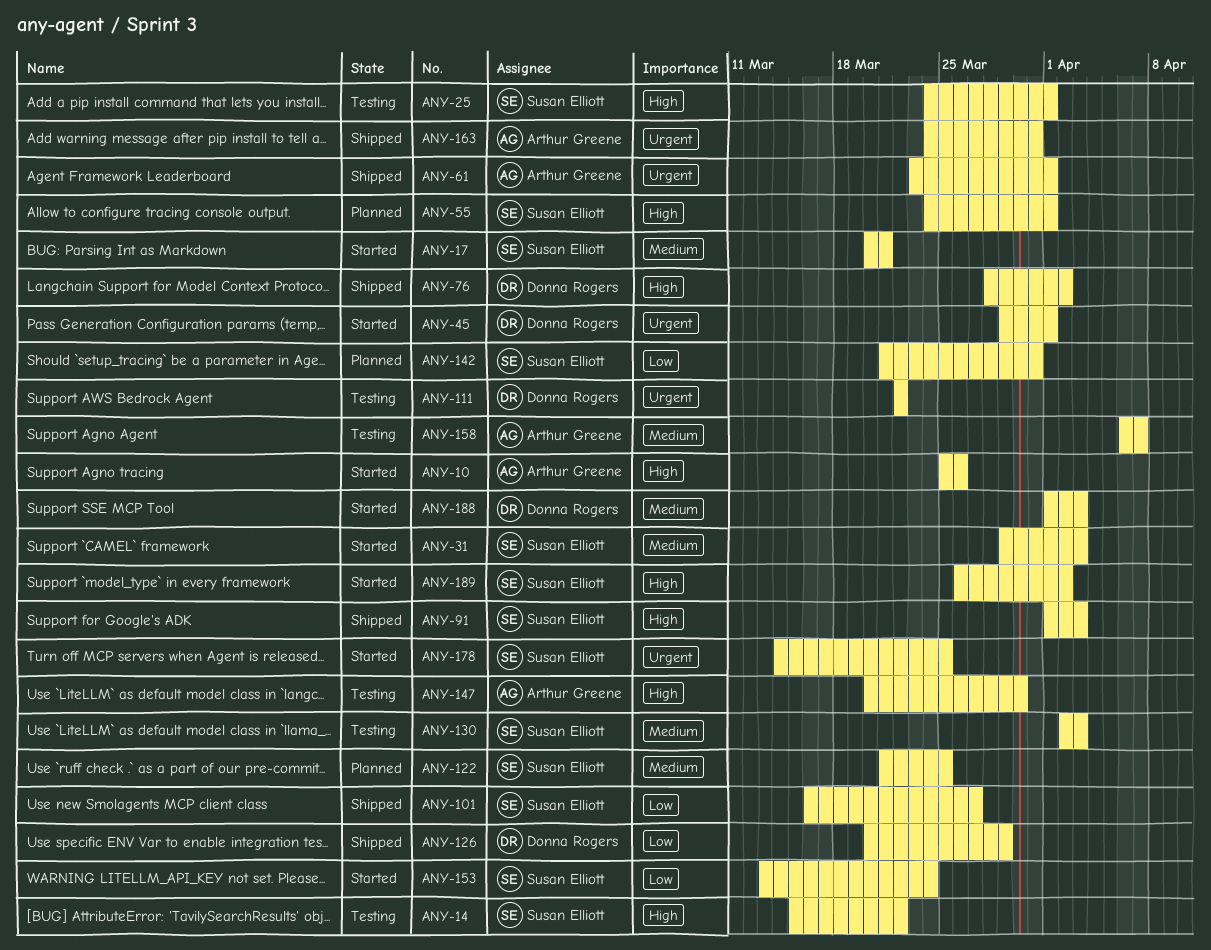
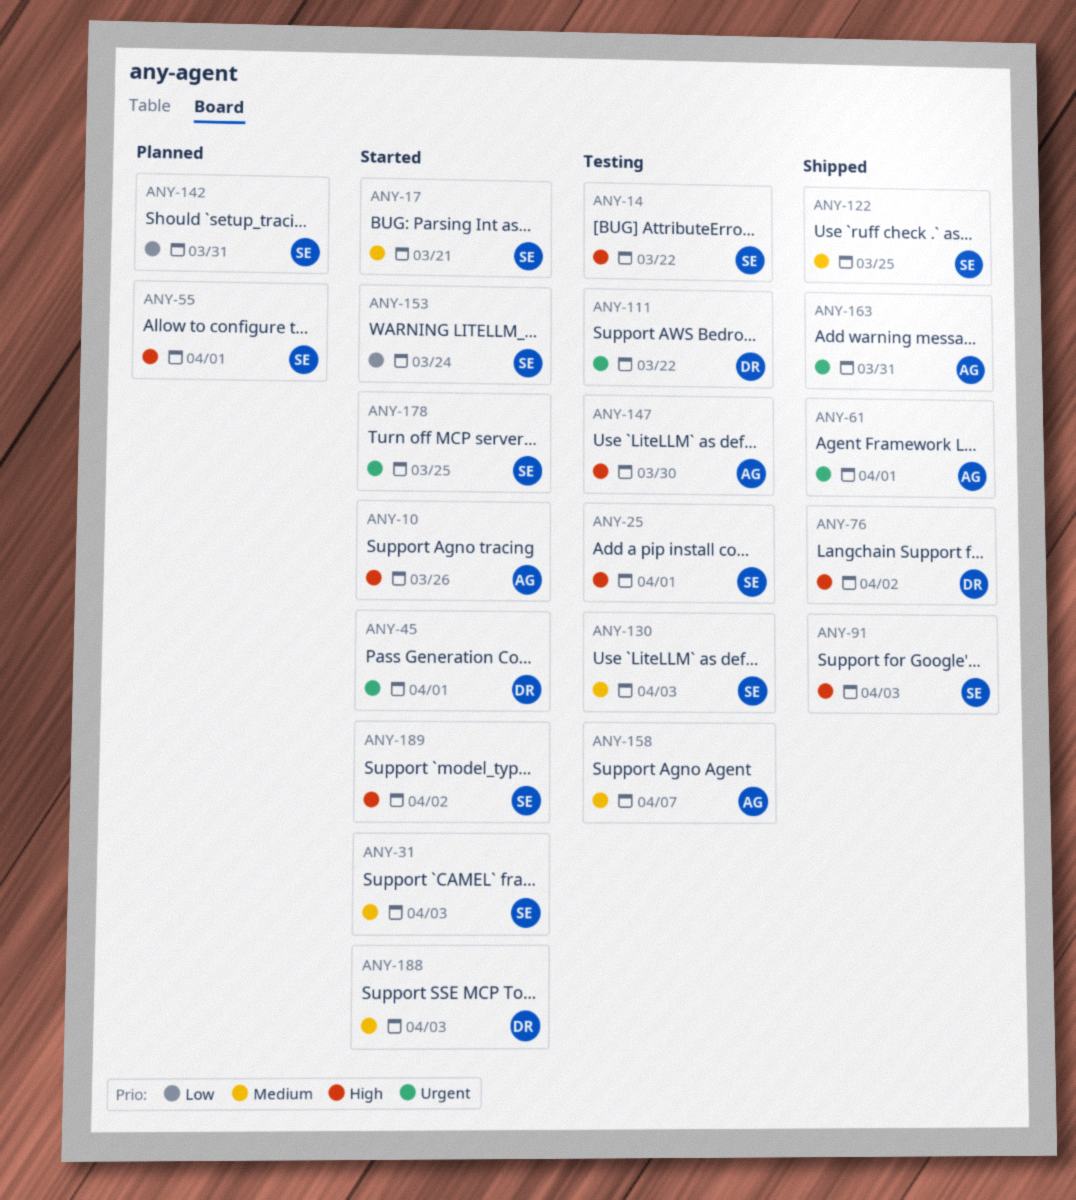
ANY-101: present -> none
ANY-122, status: Planned -> Shipped
ANY-126: present -> none

